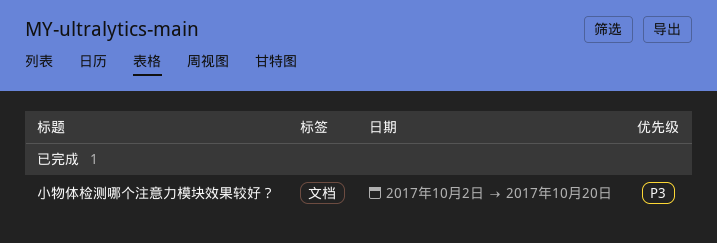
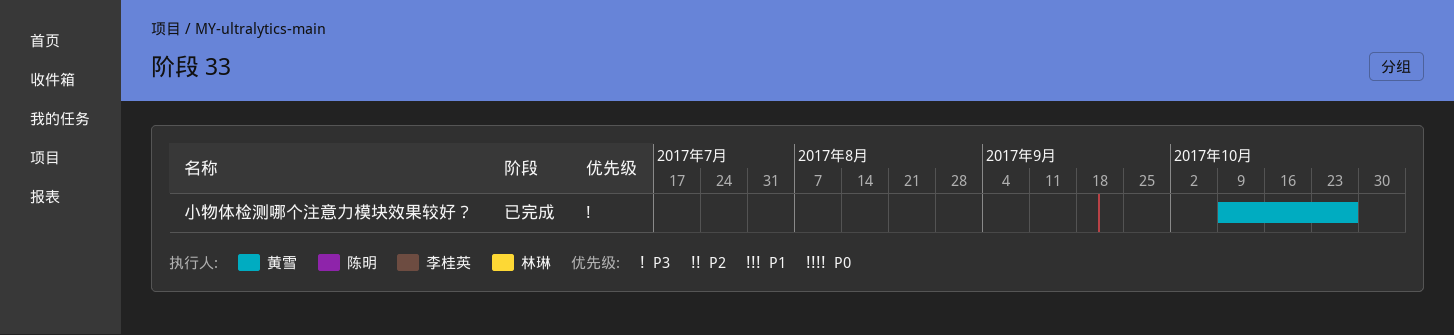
小物体检测哪个注意力模块效果较好？, start: Oct 2 -> Oct 9
小物体检测哪个注意力模块效果较好？, due: Oct 20 -> Oct 27

